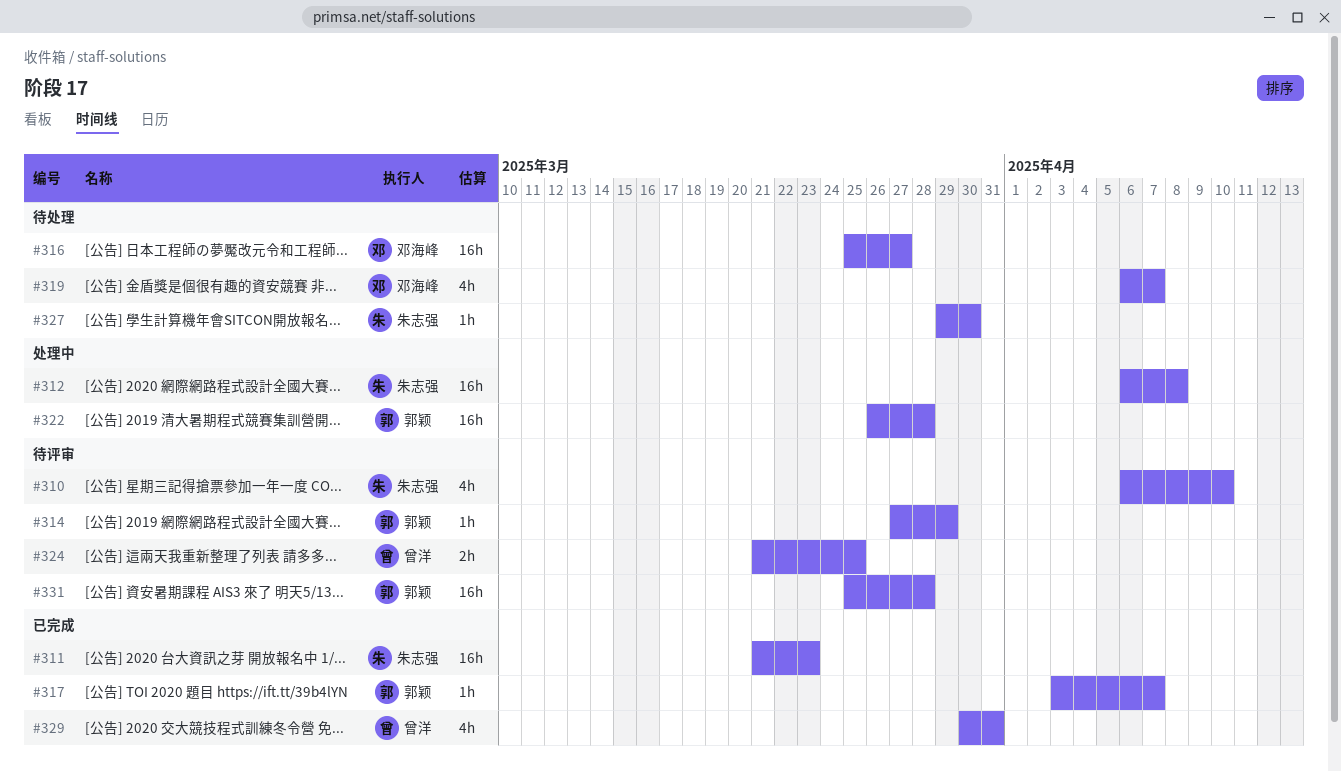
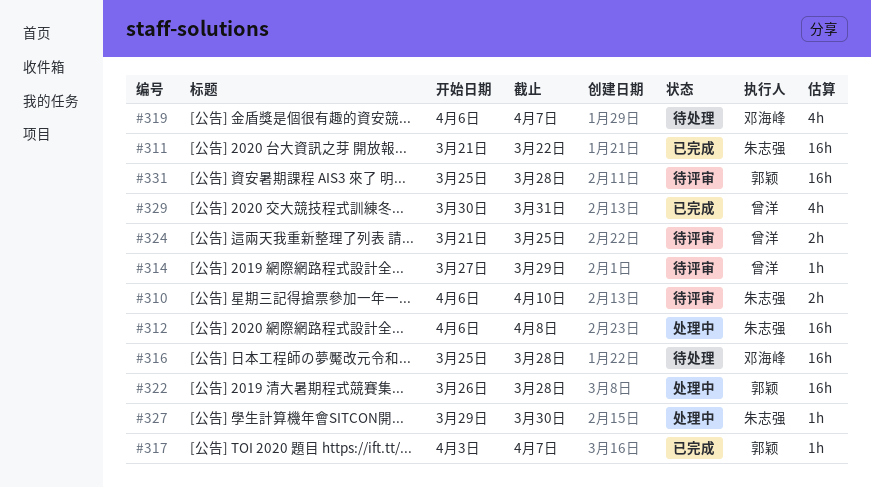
#310, estimate: 4h -> 2h
#311, due: Mar 23 -> Mar 22
#314, owner: 郭颖 -> 曾洋
#316, due: Mar 27 -> Mar 28
#327, status: 待处理 -> 处理中

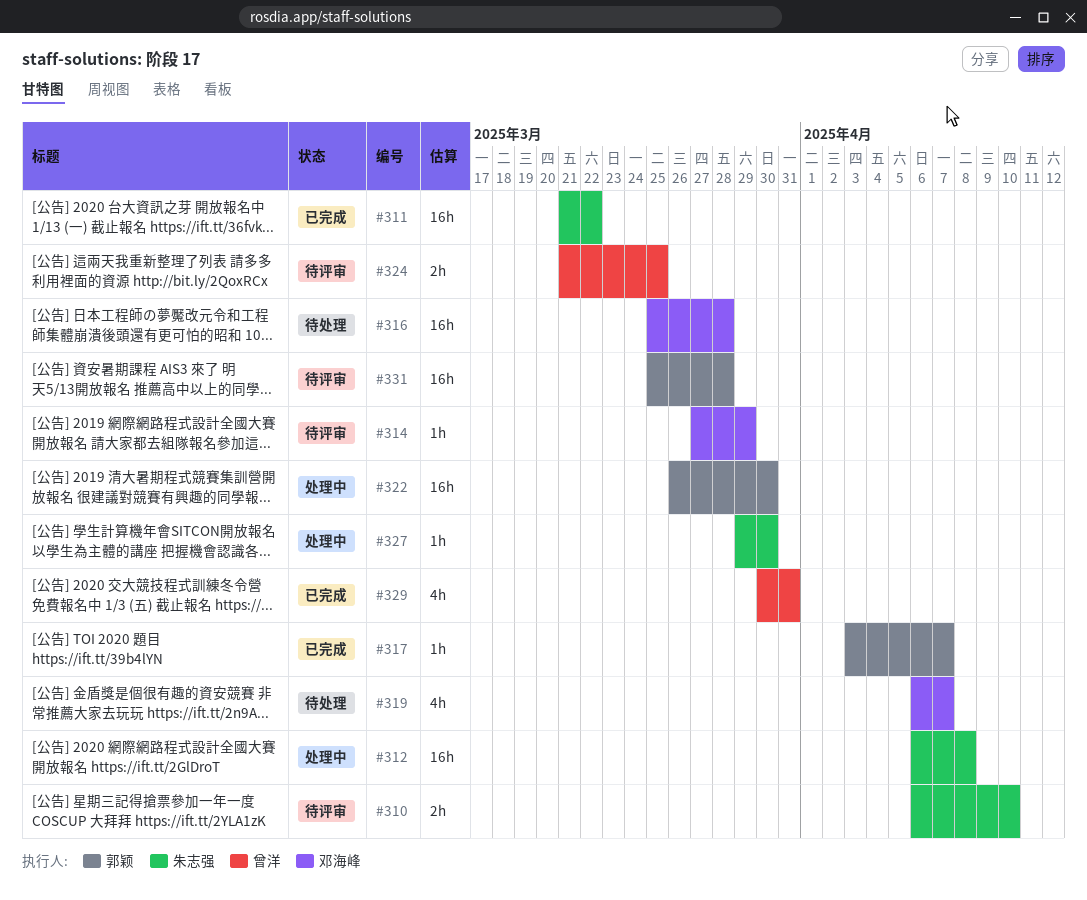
#314, owner: 曾洋 -> 邓海峰
#322, due: Mar 28 -> Mar 30

